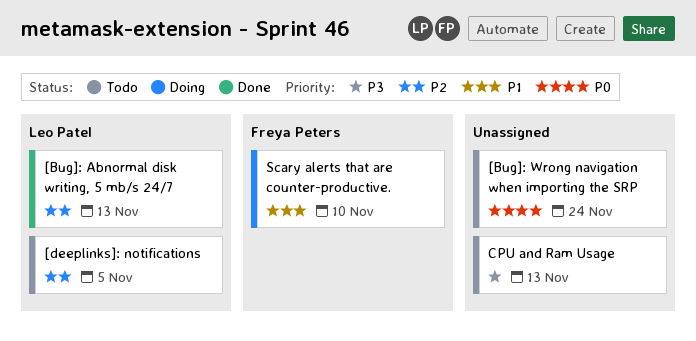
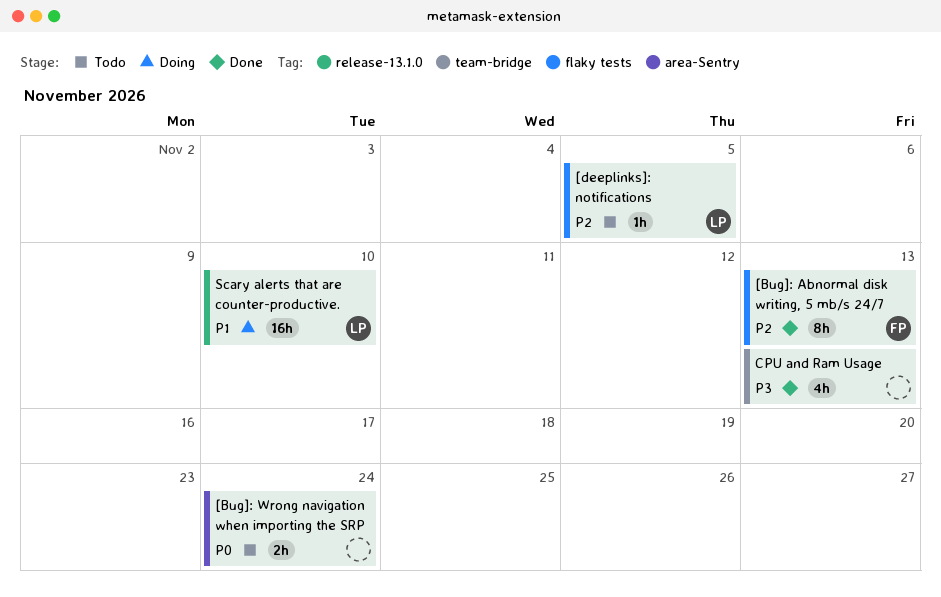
[Bug]: Abnormal disk writing, 5 mb/s 24/7, owner: Leo Patel -> Freya Peters
CPU and Ram Usage, status: Todo -> Done
Scary alerts that are counter-productive., owner: Freya Peters -> Leo Patel

